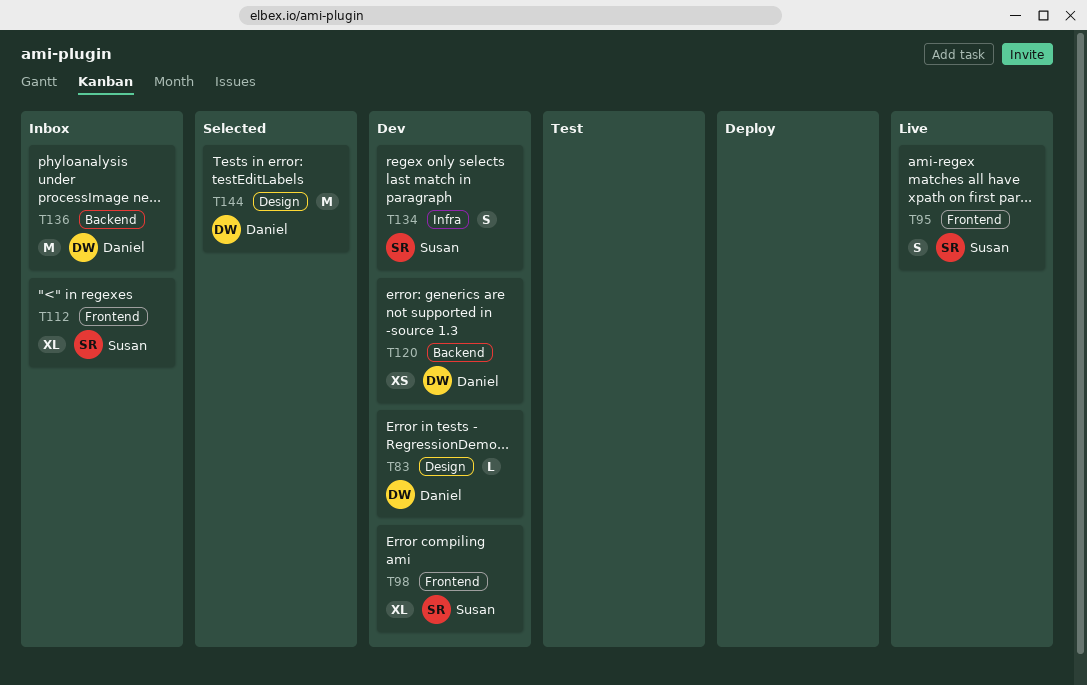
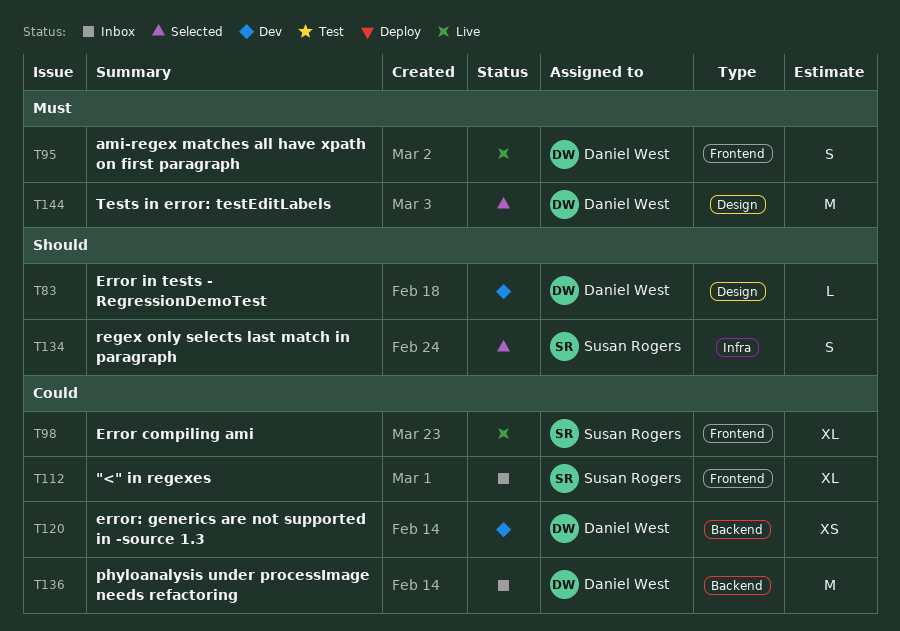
T95, owner: Susan Rogers -> Daniel West
T98, status: Dev -> Live
T134, status: Dev -> Selected

